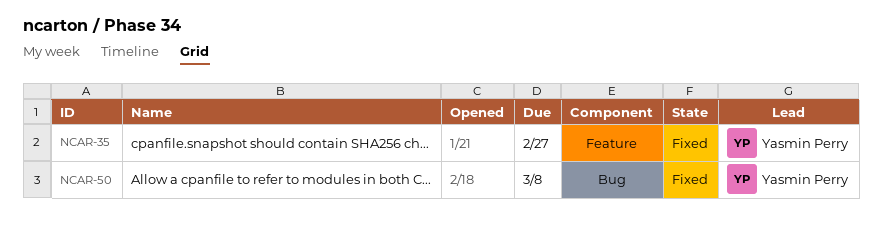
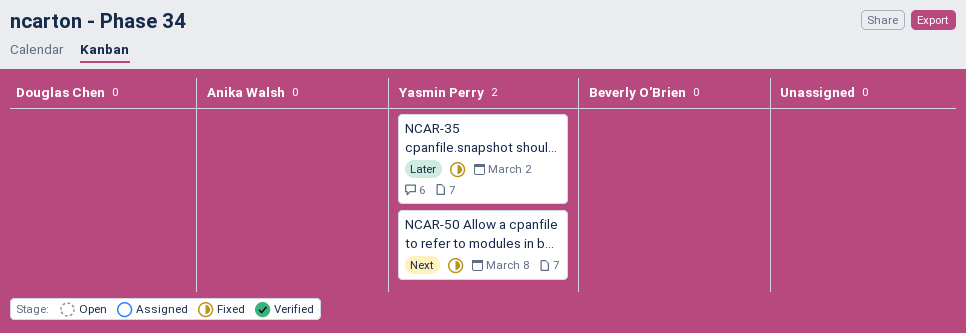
NCAR-35, due: Feb 27 -> Mar 2

